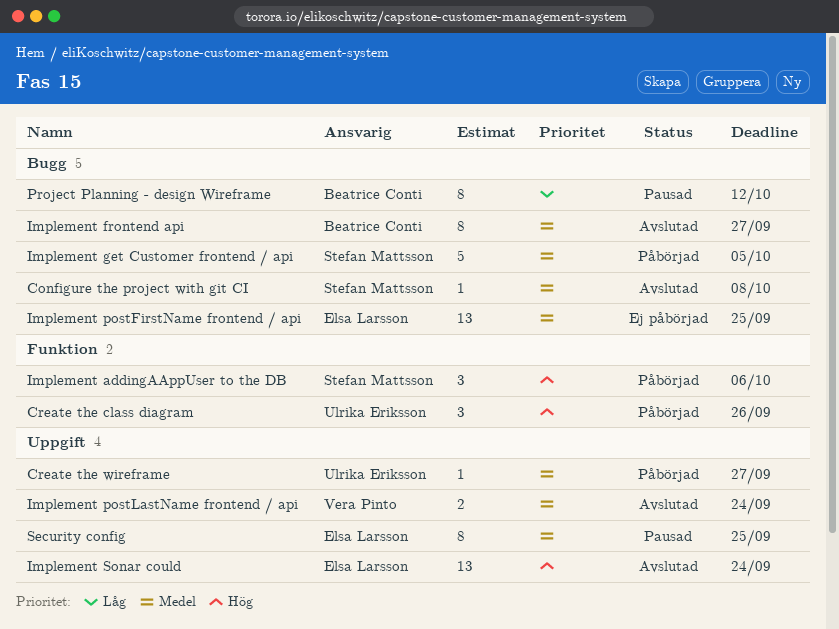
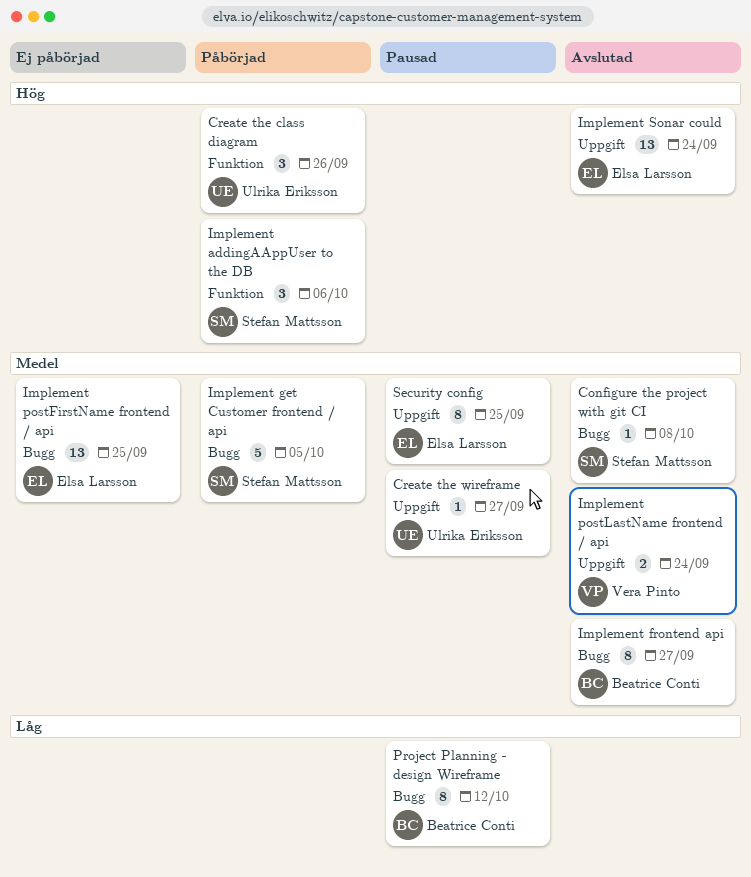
Create the wireframe, status: Påbörjad -> Pausad

